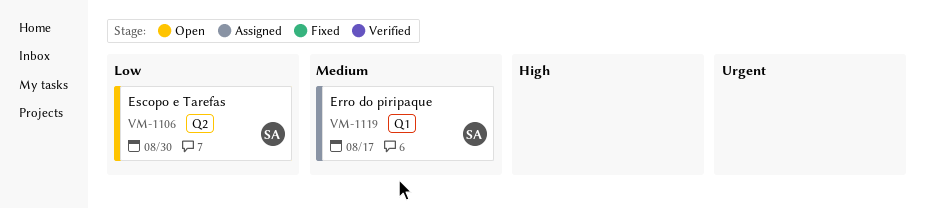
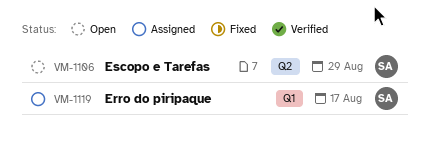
VM-1106, due: Aug 30 -> Aug 29

